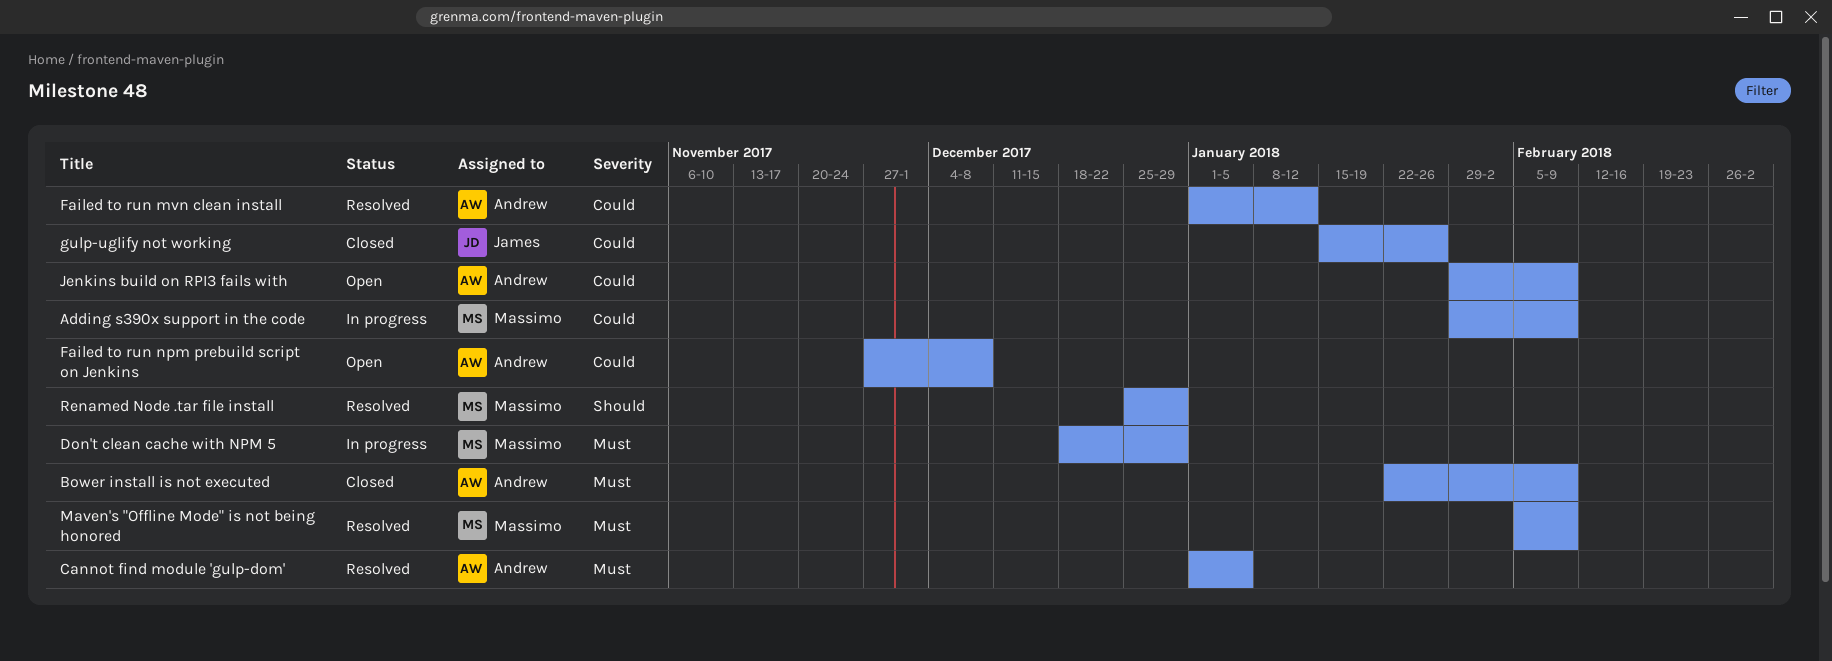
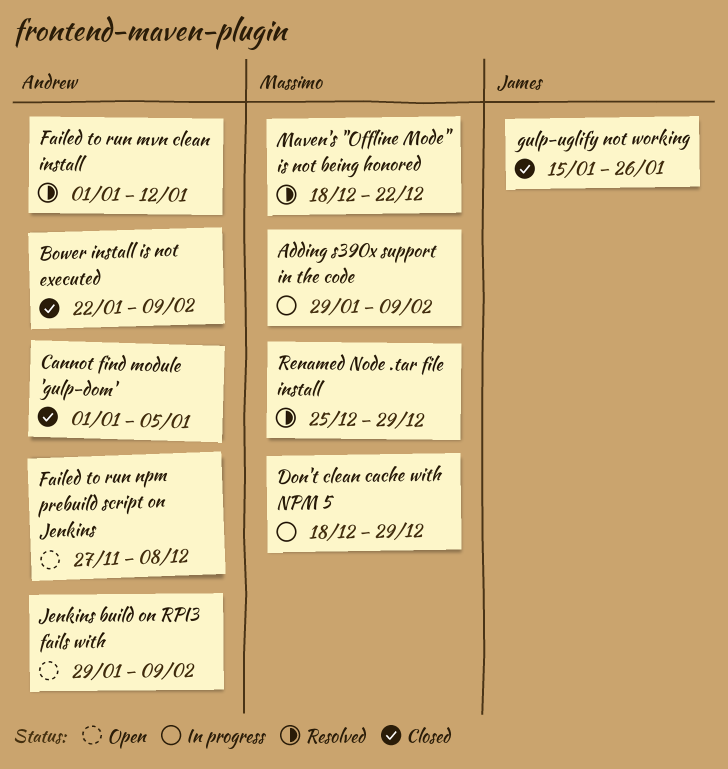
Cannot find module 'gulp-dom', status: Resolved -> Closed
Maven's "Offline Mode" is not being honored, start: Feb 5 -> Dec 18
Maven's "Offline Mode" is not being honored, due: Feb 9 -> Dec 22

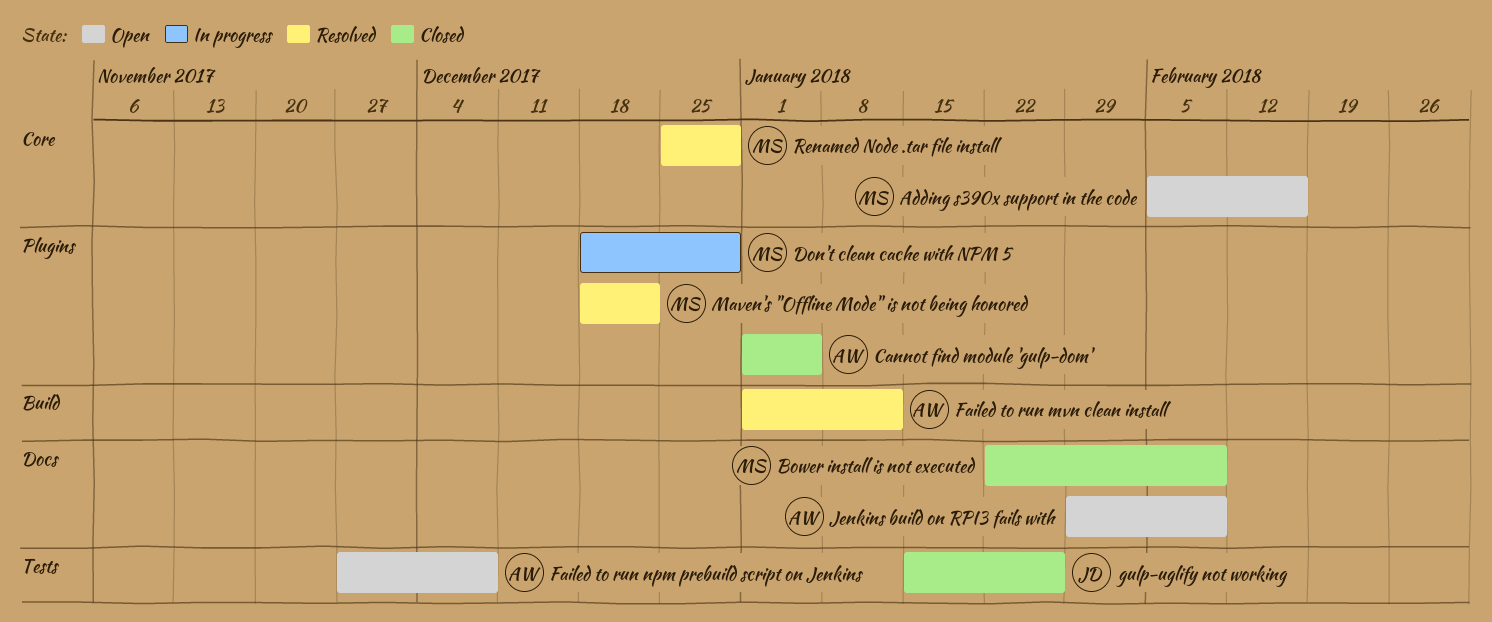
Adding s390x support in the code, status: In progress -> Open
Adding s390x support in the code, start: Jan 29 -> Feb 5
Adding s390x support in the code, due: Feb 9 -> Feb 16
Bower install is not executed, owner: Andrew -> Massimo

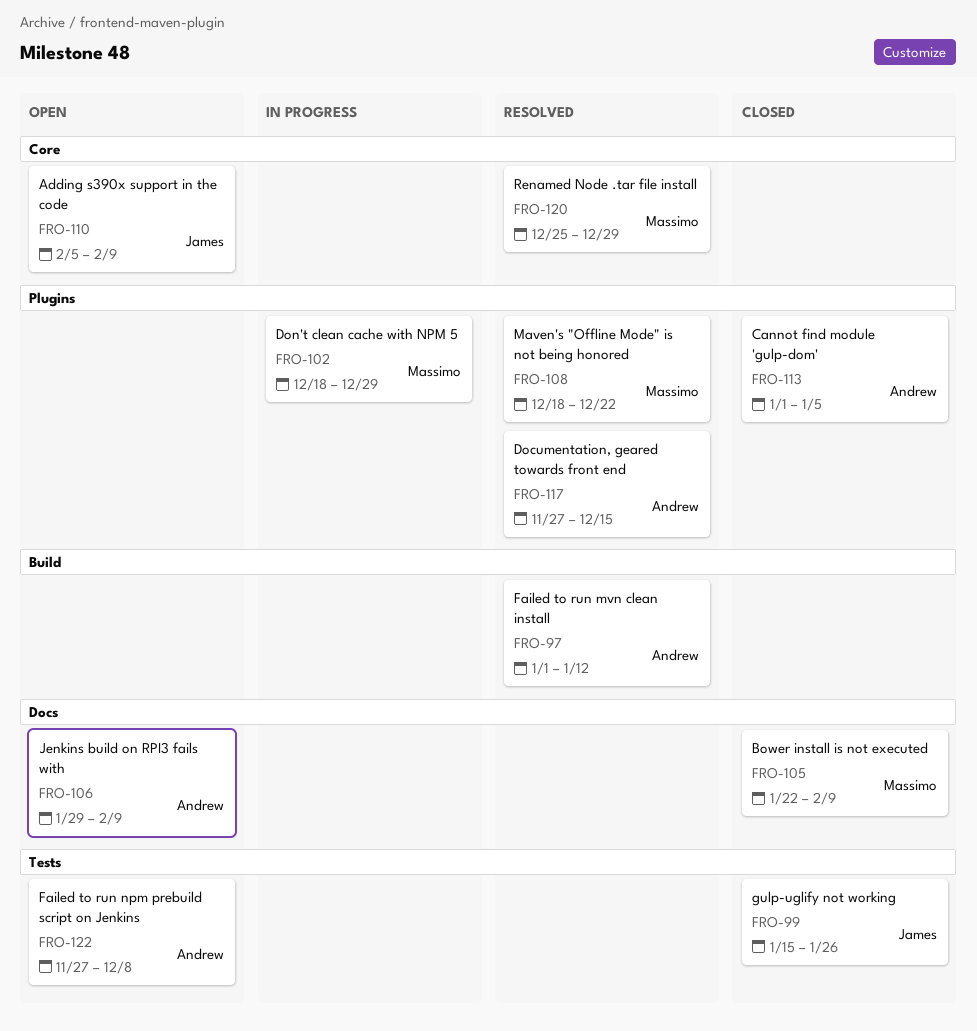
Adding s390x support in the code, owner: Massimo -> James
Adding s390x support in the code, due: Feb 16 -> Feb 9
Documentation, geared towards front end: none -> present

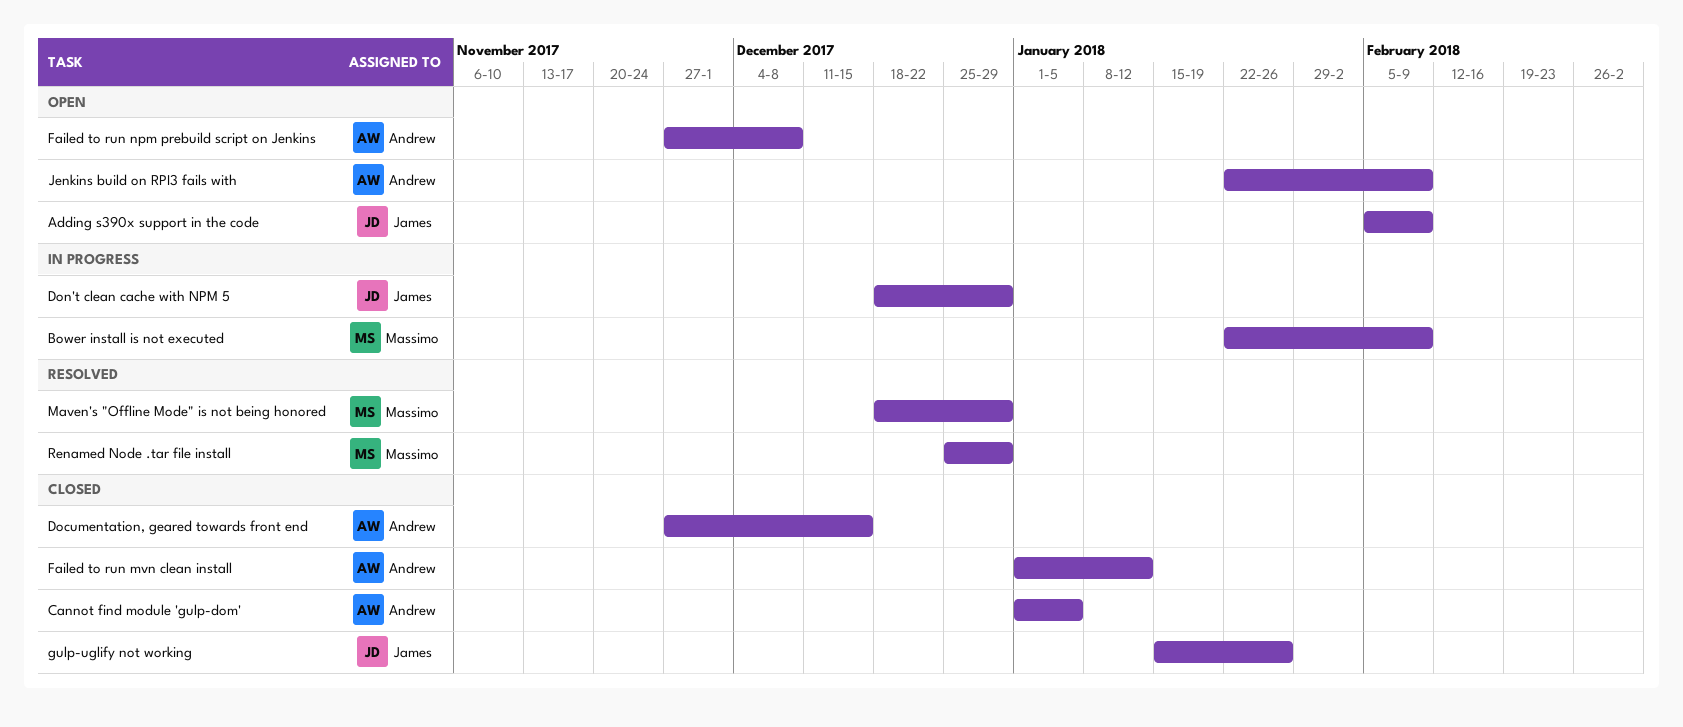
Bower install is not executed, status: Closed -> In progress
Documentation, geared towards front end, status: Resolved -> Closed
Don't clean cache with NPM 5, owner: Massimo -> James
Failed to run mvn clean install, status: Resolved -> Closed
Jenkins build on RPI3 fails with, start: Jan 29 -> Jan 22
Maven's "Offline Mode" is not being honored, due: Dec 22 -> Dec 29

